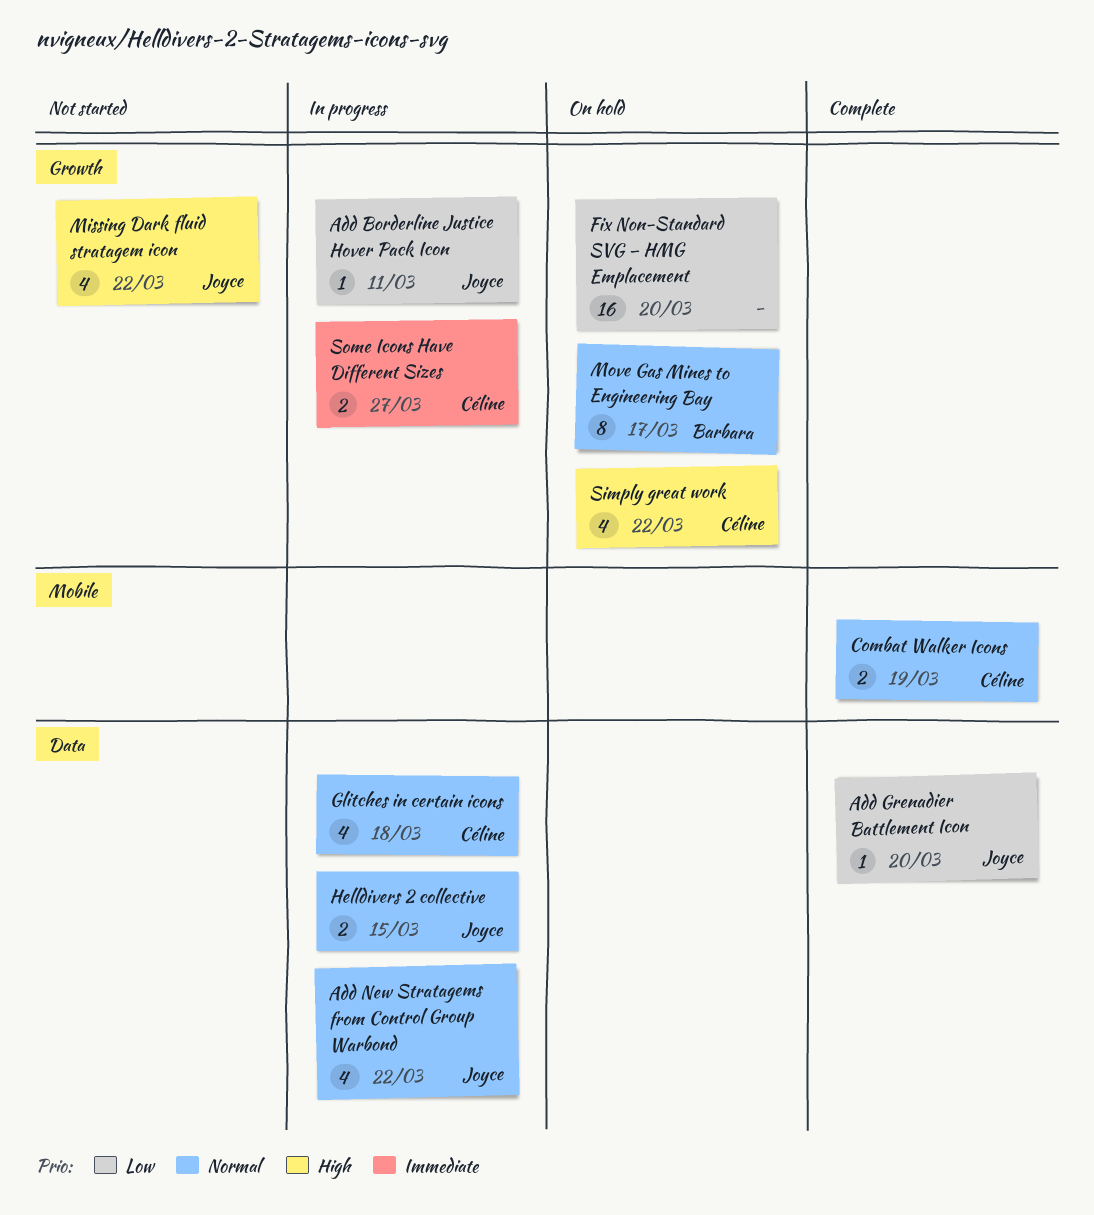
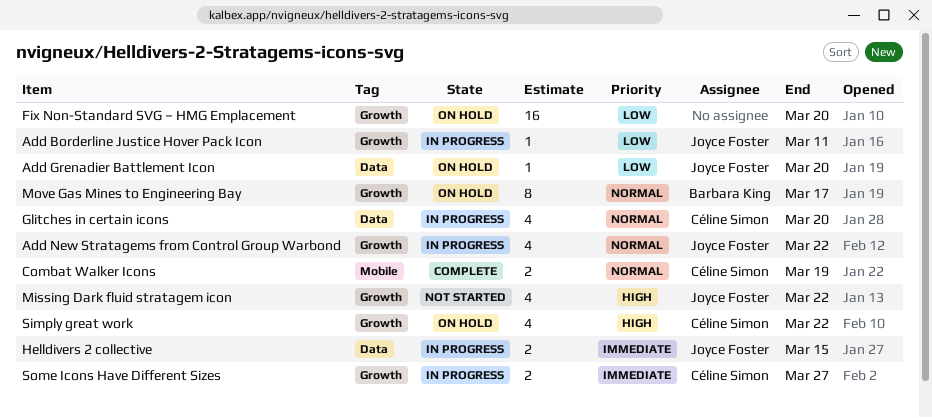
Add Grenadier Battlement Icon, status: Complete -> On hold
Add New Stratagems from Control Group Warbond, label: Data -> Growth
Glitches in certain icons, due: Mar 18 -> Mar 20
Helldivers 2 collective, priority: Normal -> Immediate

